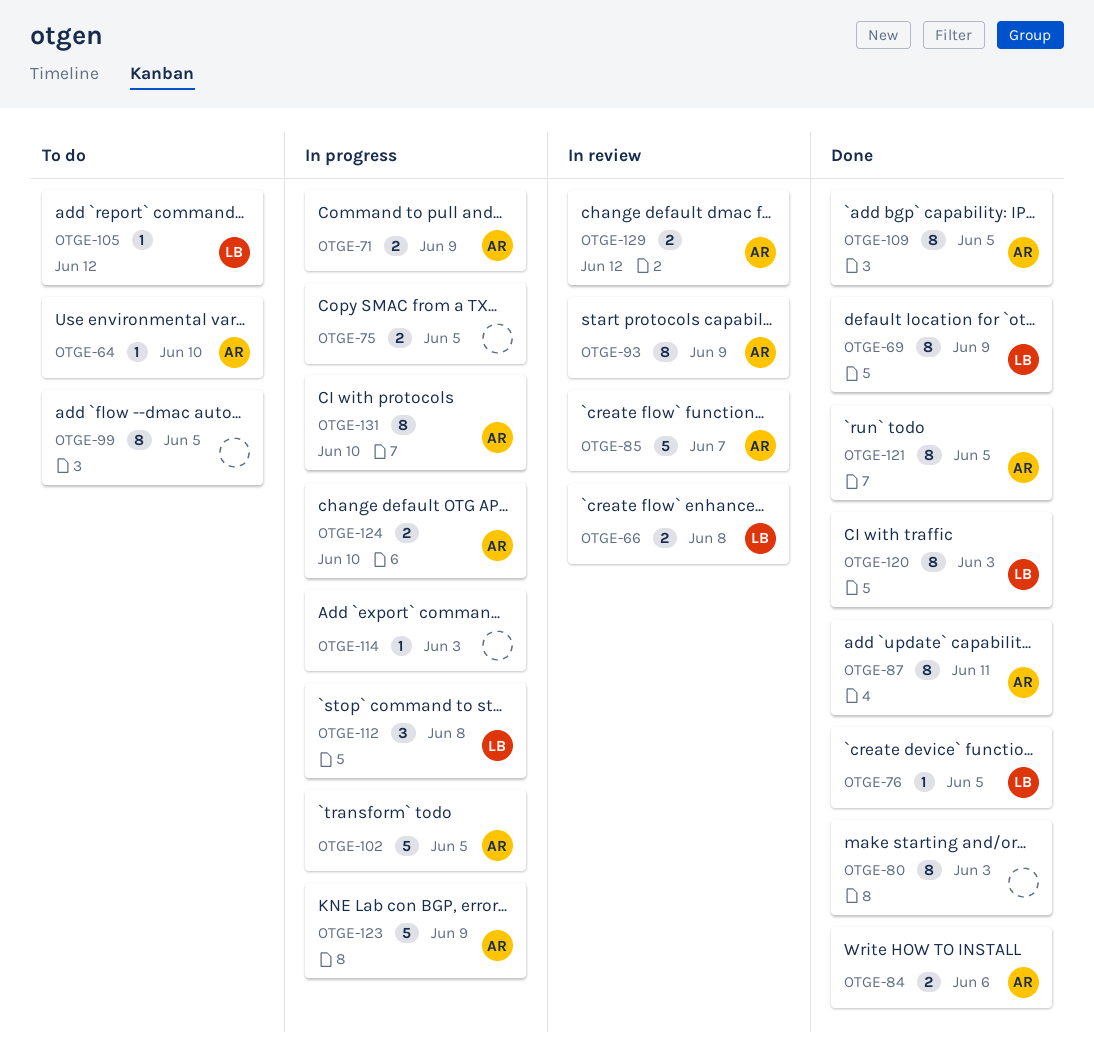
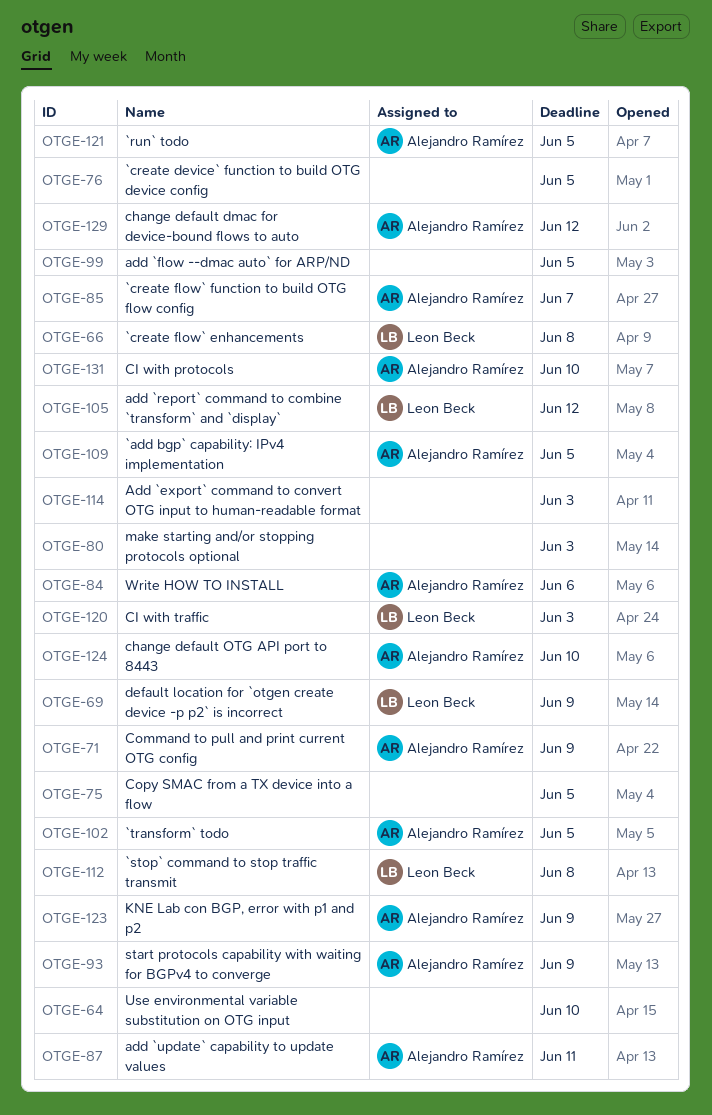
OTGE-64, owner: Alejandro Ramírez -> none
OTGE-76, owner: Leon Beck -> none

